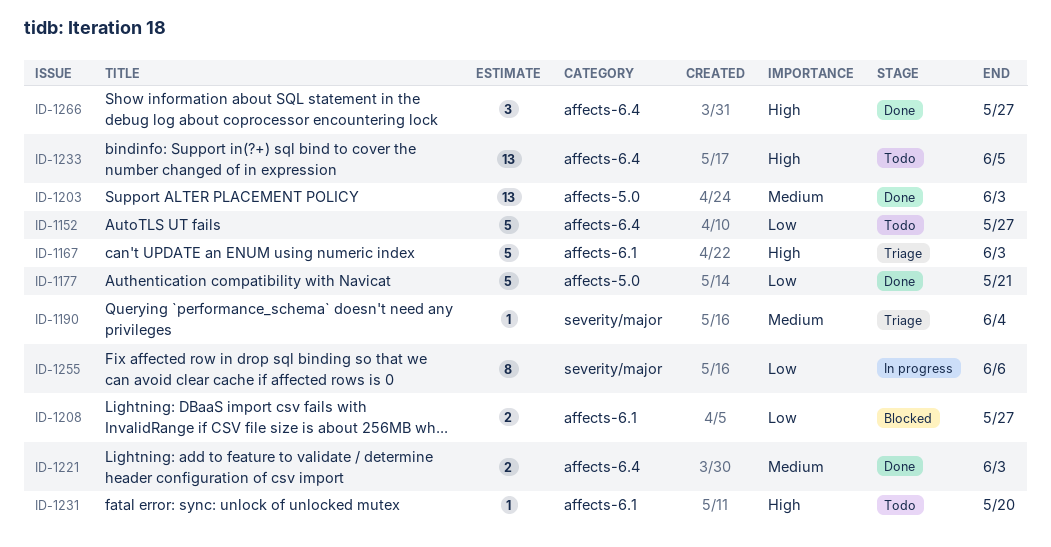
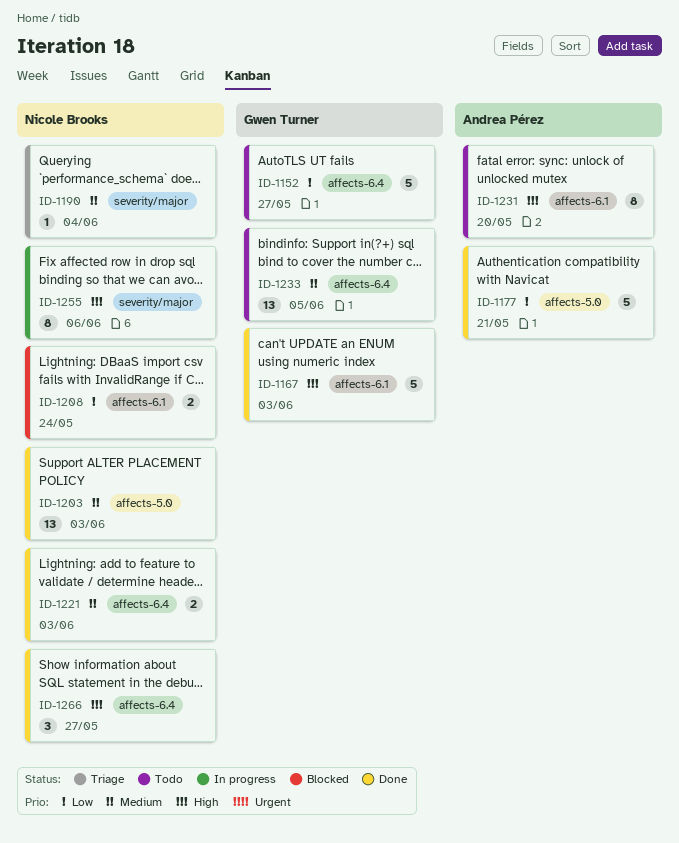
ID-1167, status: Triage -> Done
ID-1208, due: May 27 -> May 24
ID-1231, estimate: 1 -> 8
ID-1233, priority: High -> Medium
ID-1255, priority: Low -> High

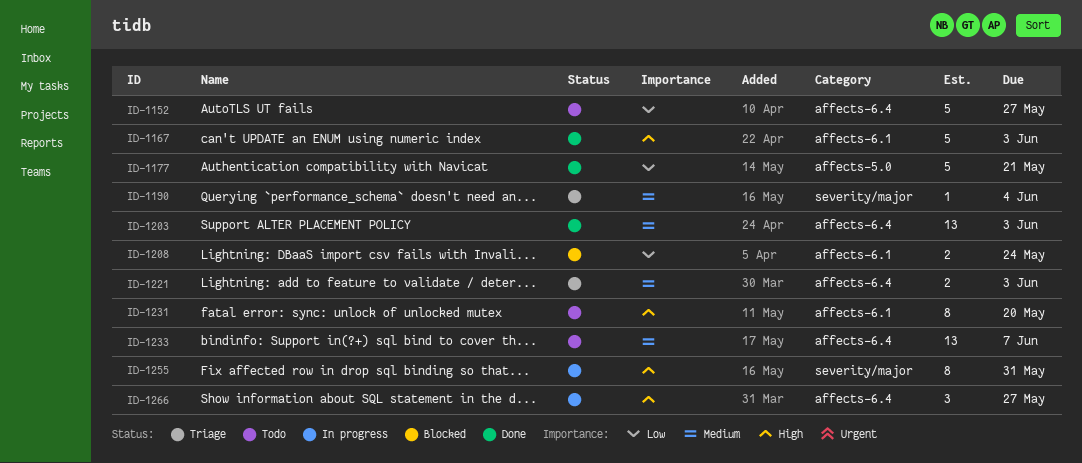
ID-1203, label: affects-5.0 -> affects-6.4
ID-1221, status: Done -> Triage
ID-1233, due: Jun 5 -> Jun 7
ID-1255, due: Jun 6 -> May 31
ID-1266, status: Done -> In progress

